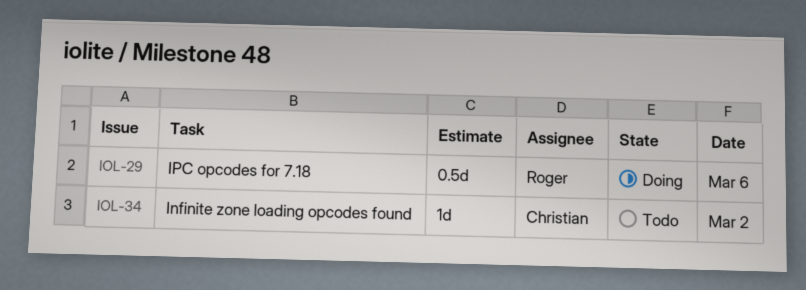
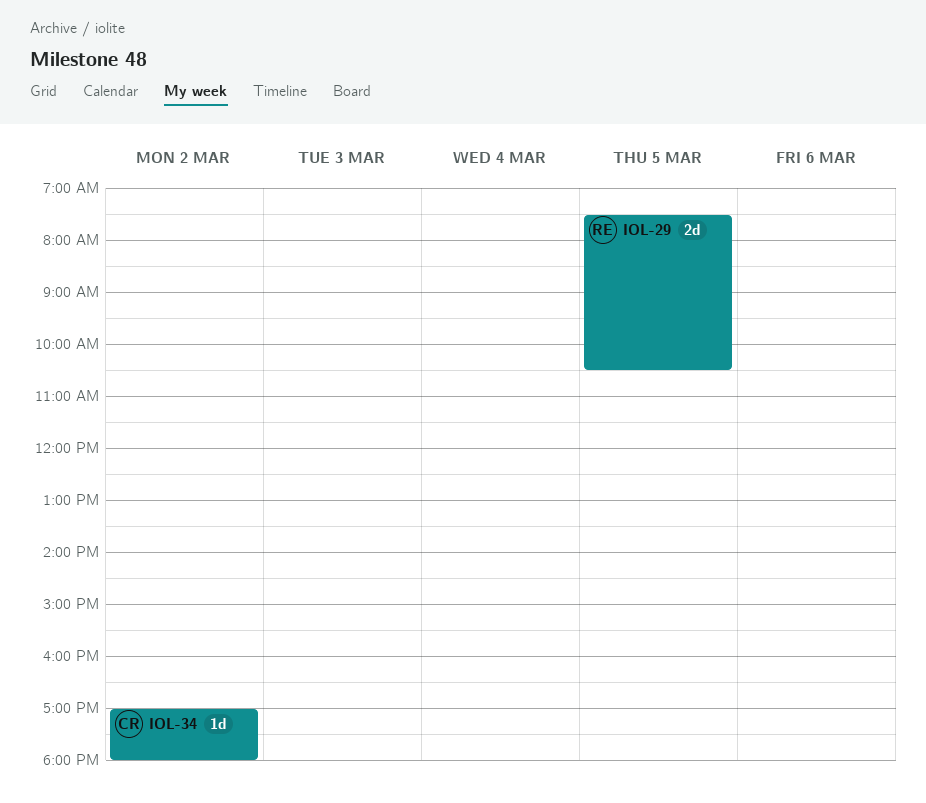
IOL-29, estimate: 0.5d -> 2d
IOL-29, day: Mar 6 -> Mar 5

